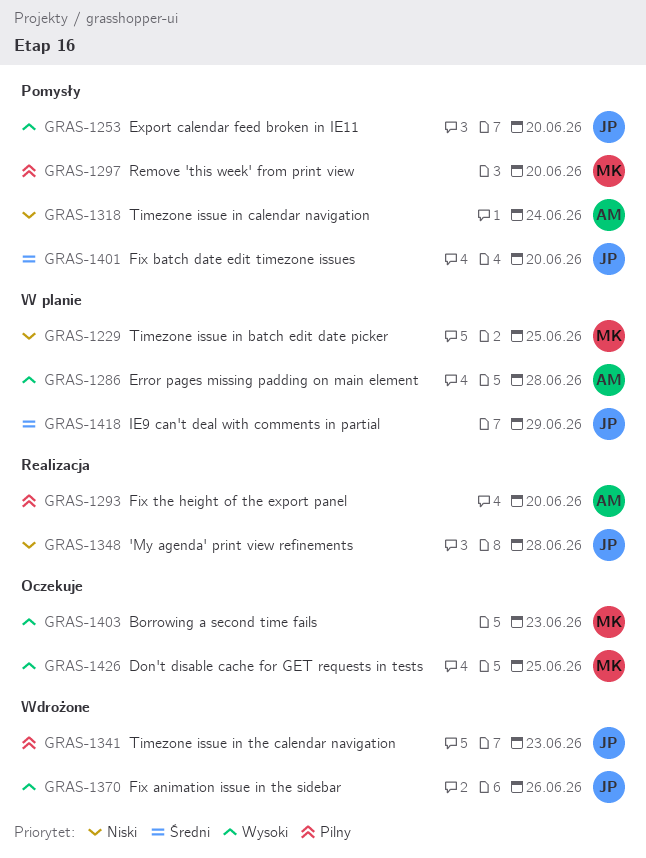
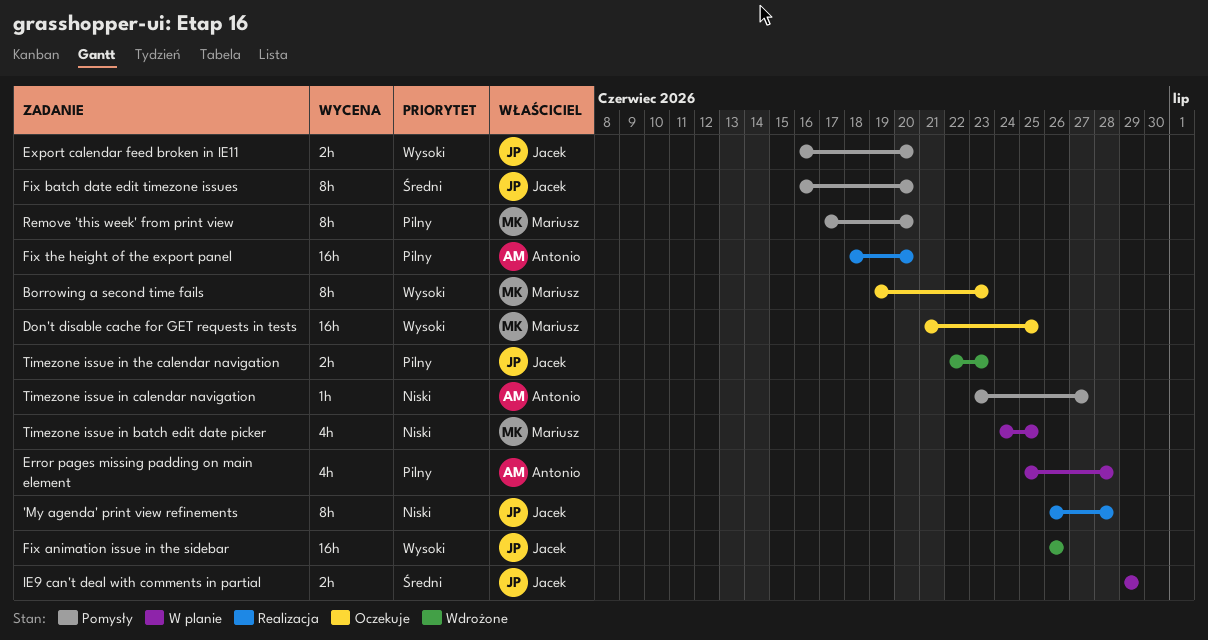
Error pages missing padding on main element, priority: Wysoki -> Pilny
Timezone issue in calendar navigation, due: Jun 24 -> Jun 27

